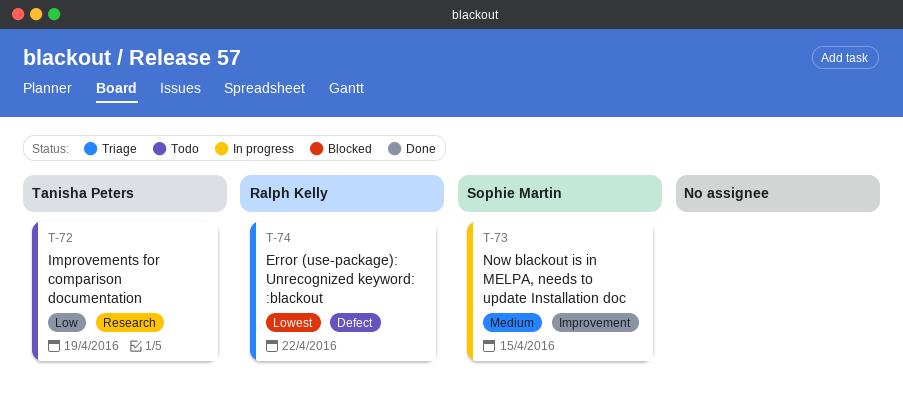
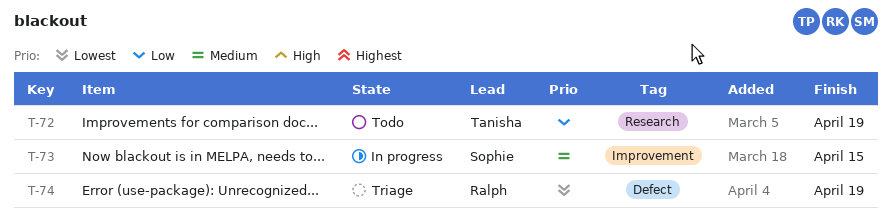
T-74, due: Apr 22 -> Apr 19

